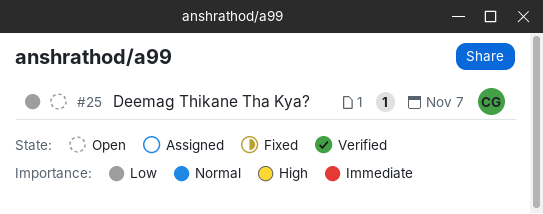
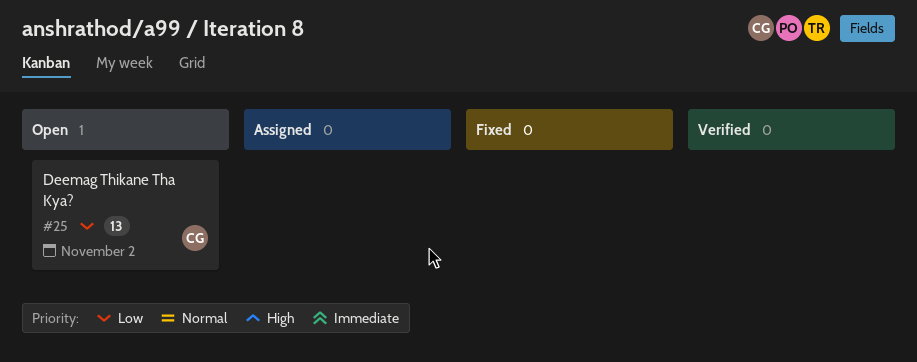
#25, estimate: 1 -> 13
#25, due: Nov 7 -> Nov 2

